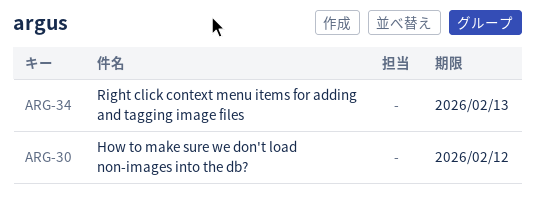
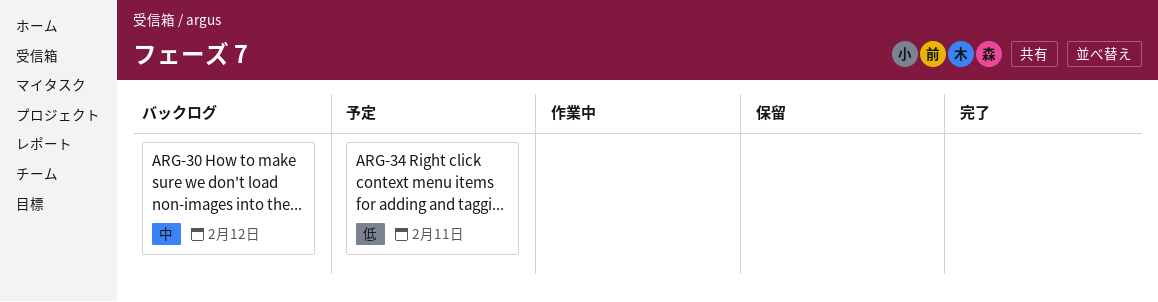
ARG-34, due: Feb 13 -> Feb 11

